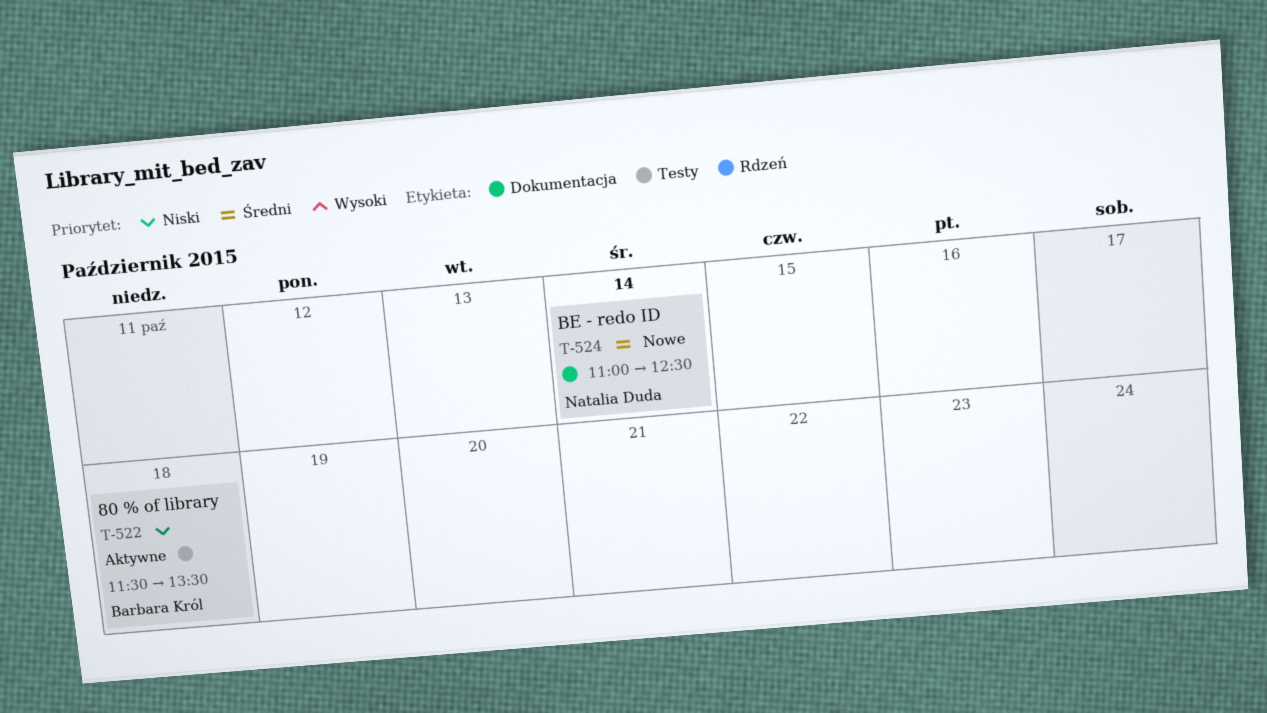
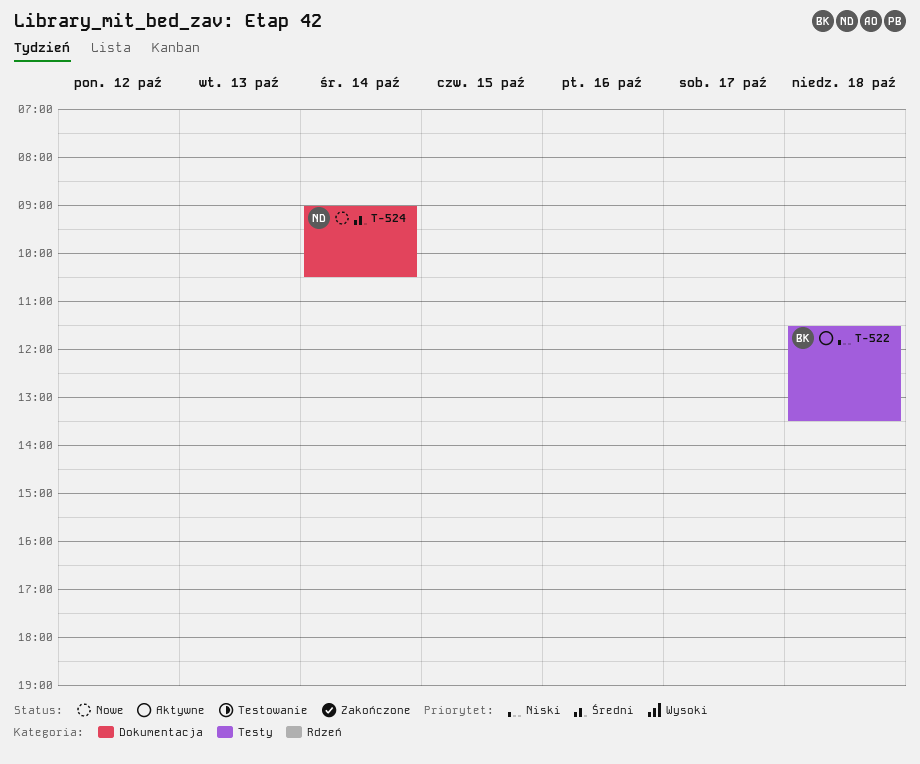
T-524, begins: 11:00 -> 09:00
T-524, ends: 12:30 -> 10:30

